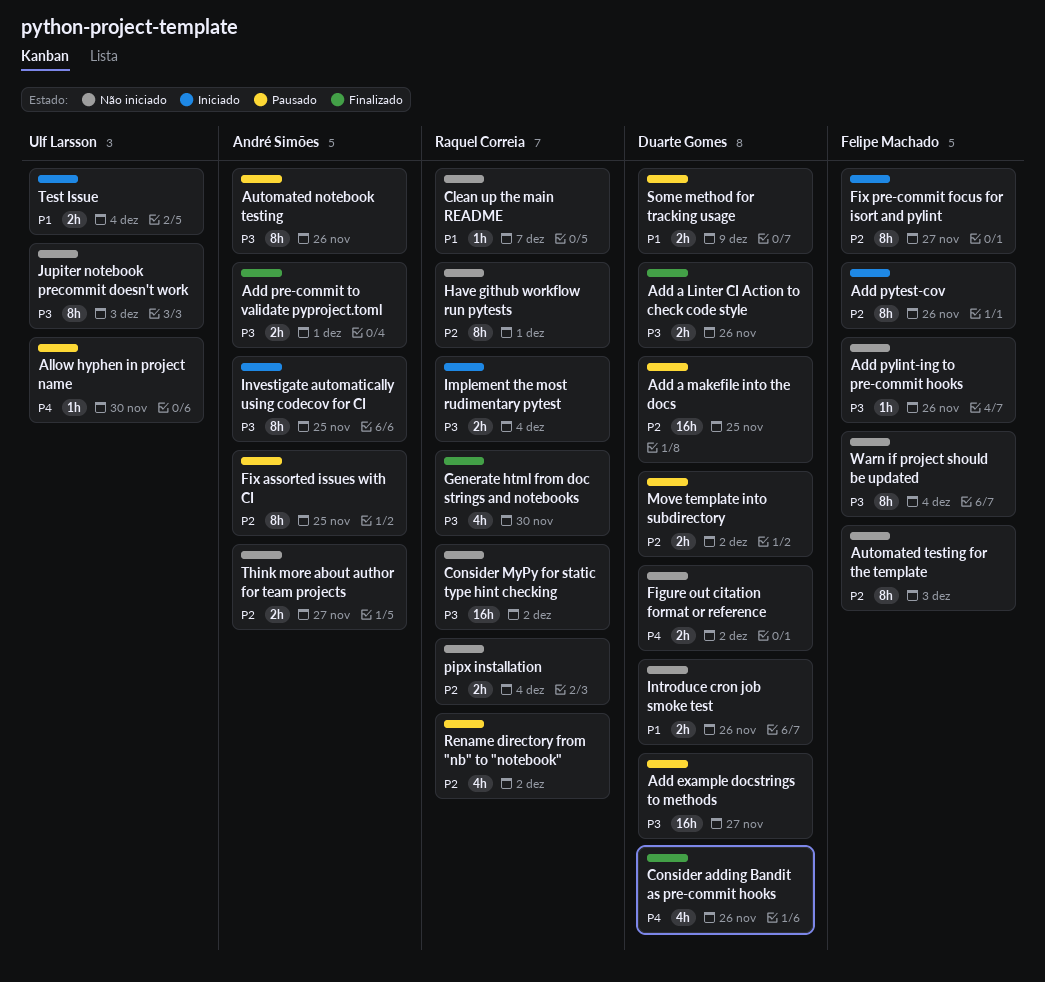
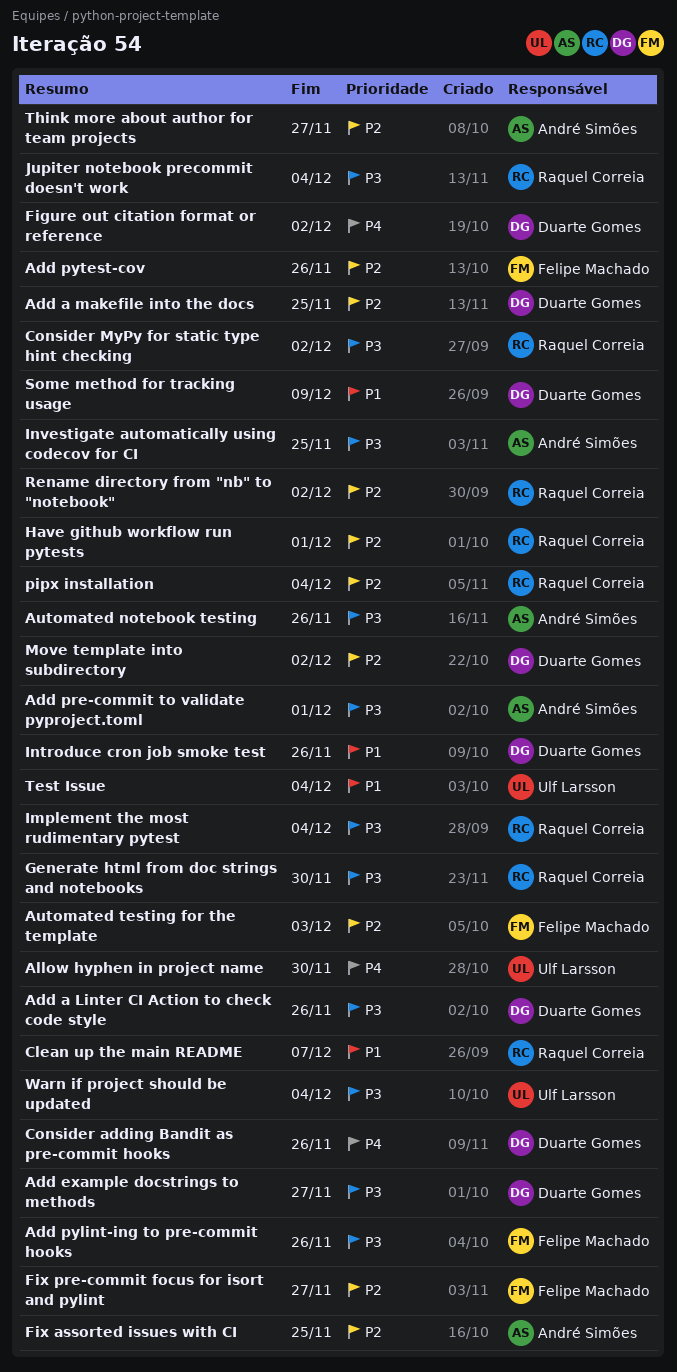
Jupiter notebook precommit doesn't work, owner: Ulf Larsson -> Raquel Correia
Jupiter notebook precommit doesn't work, due: Dec 3 -> Dec 4
Warn if project should be updated, owner: Felipe Machado -> Ulf Larsson

